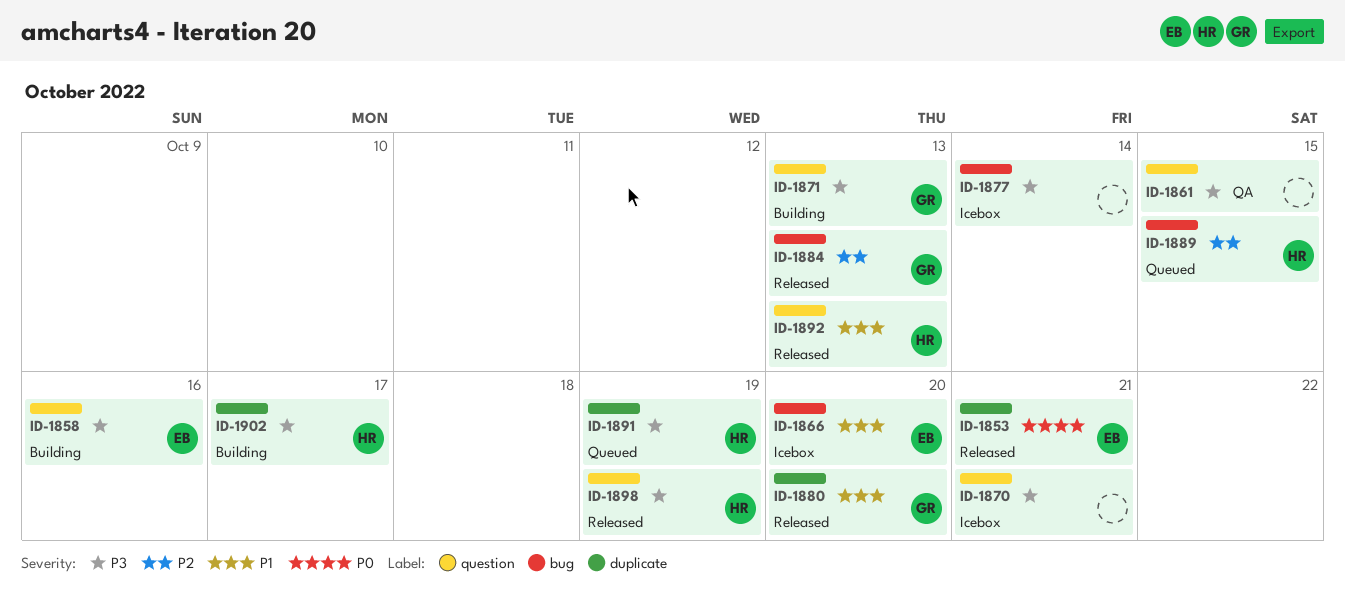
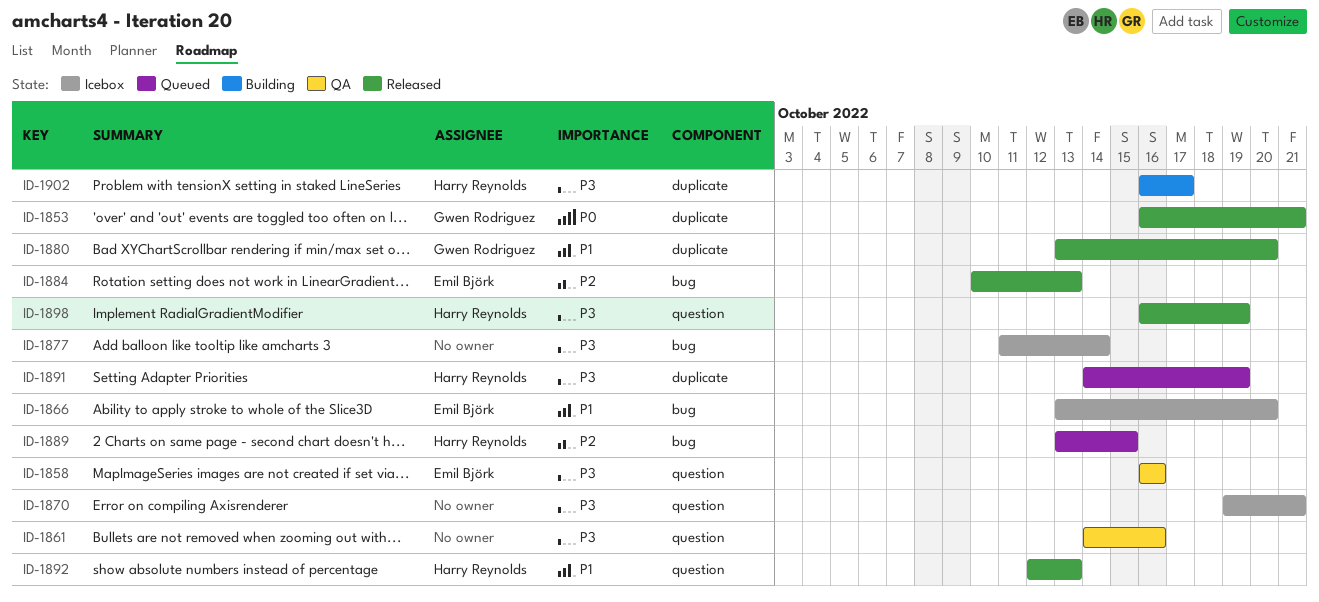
ID-1853, owner: Emil Björk -> Gwen Rodriguez
ID-1858, status: Building -> QA
ID-1861, due: Oct 15 -> Oct 16
ID-1871: present -> none
ID-1884, owner: Gwen Rodriguez -> Emil Björk

